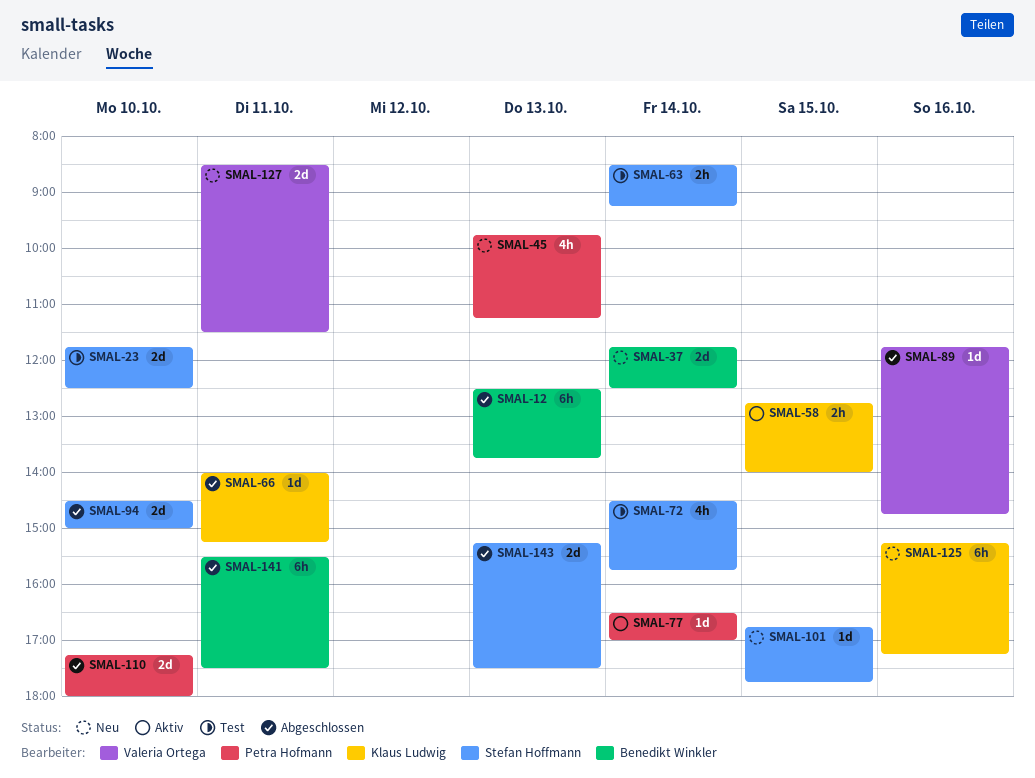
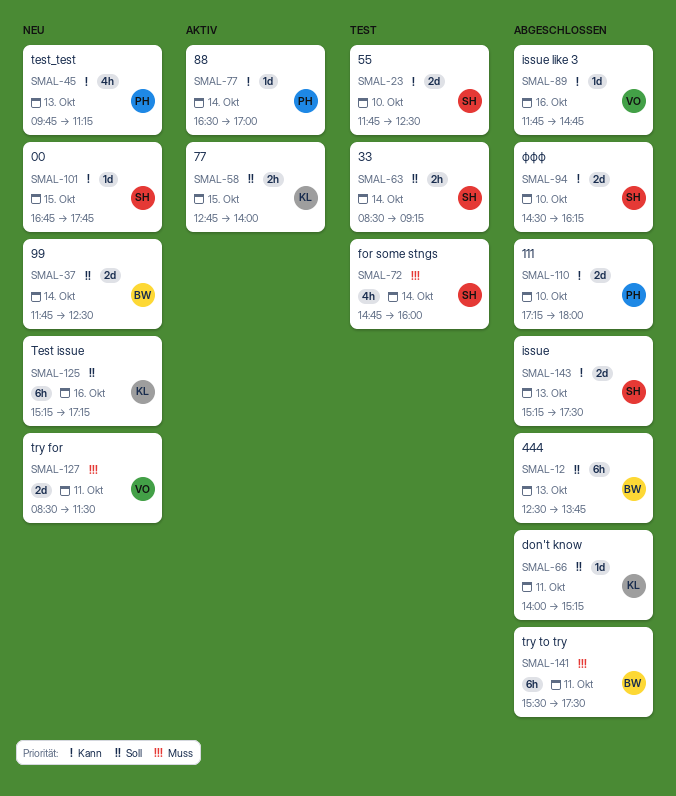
SMAL-72, begins: 14:30 -> 14:45
SMAL-72, ends: 15:45 -> 16:00
SMAL-94, ends: 15:00 -> 16:15

